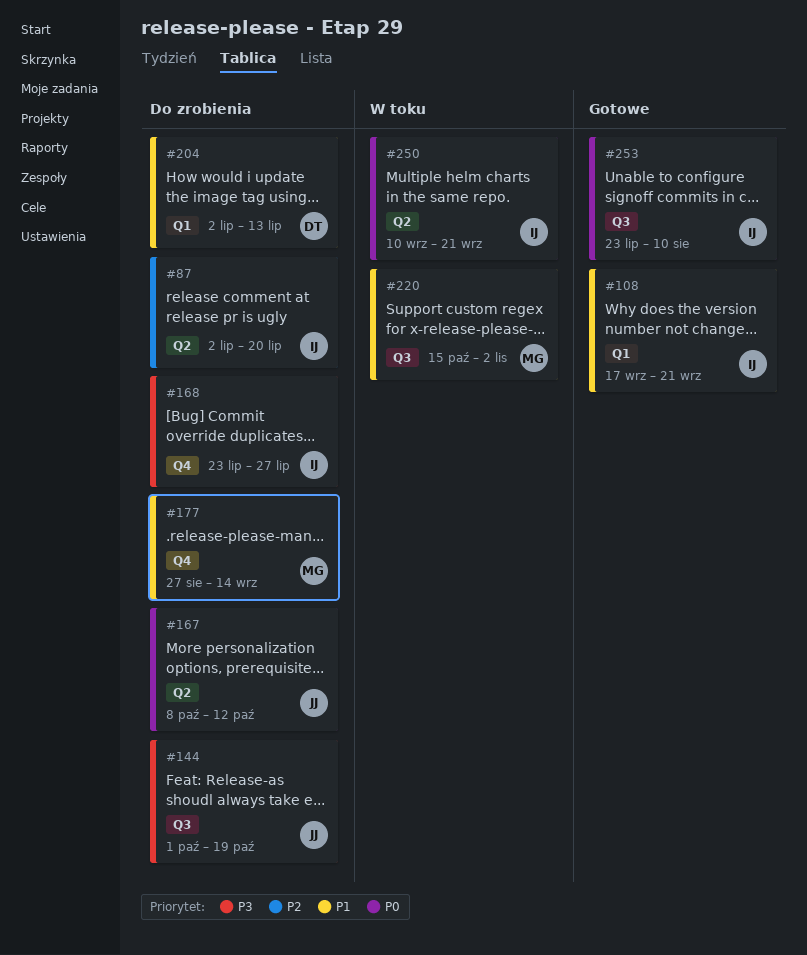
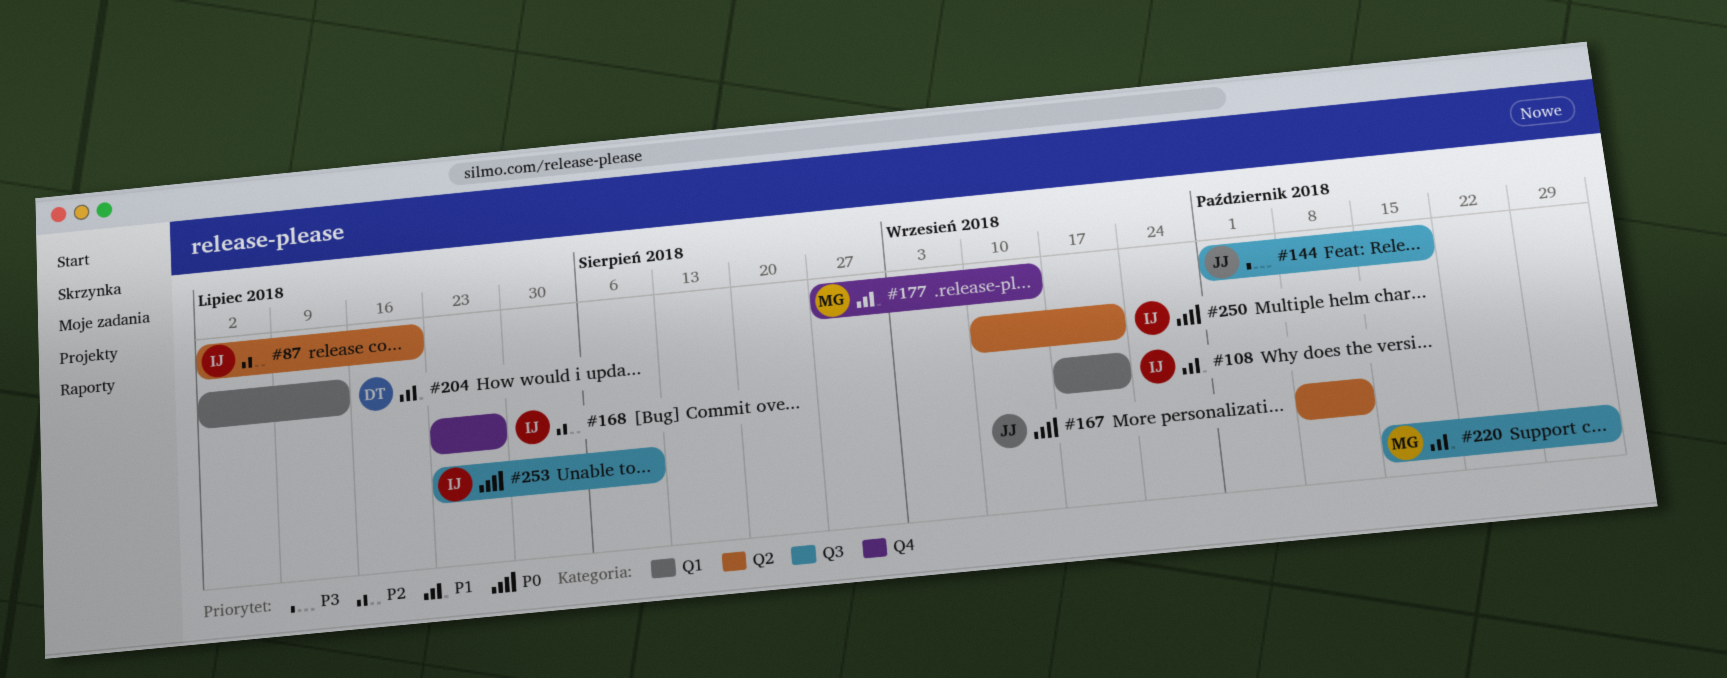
#168, priority: P3 -> P2

